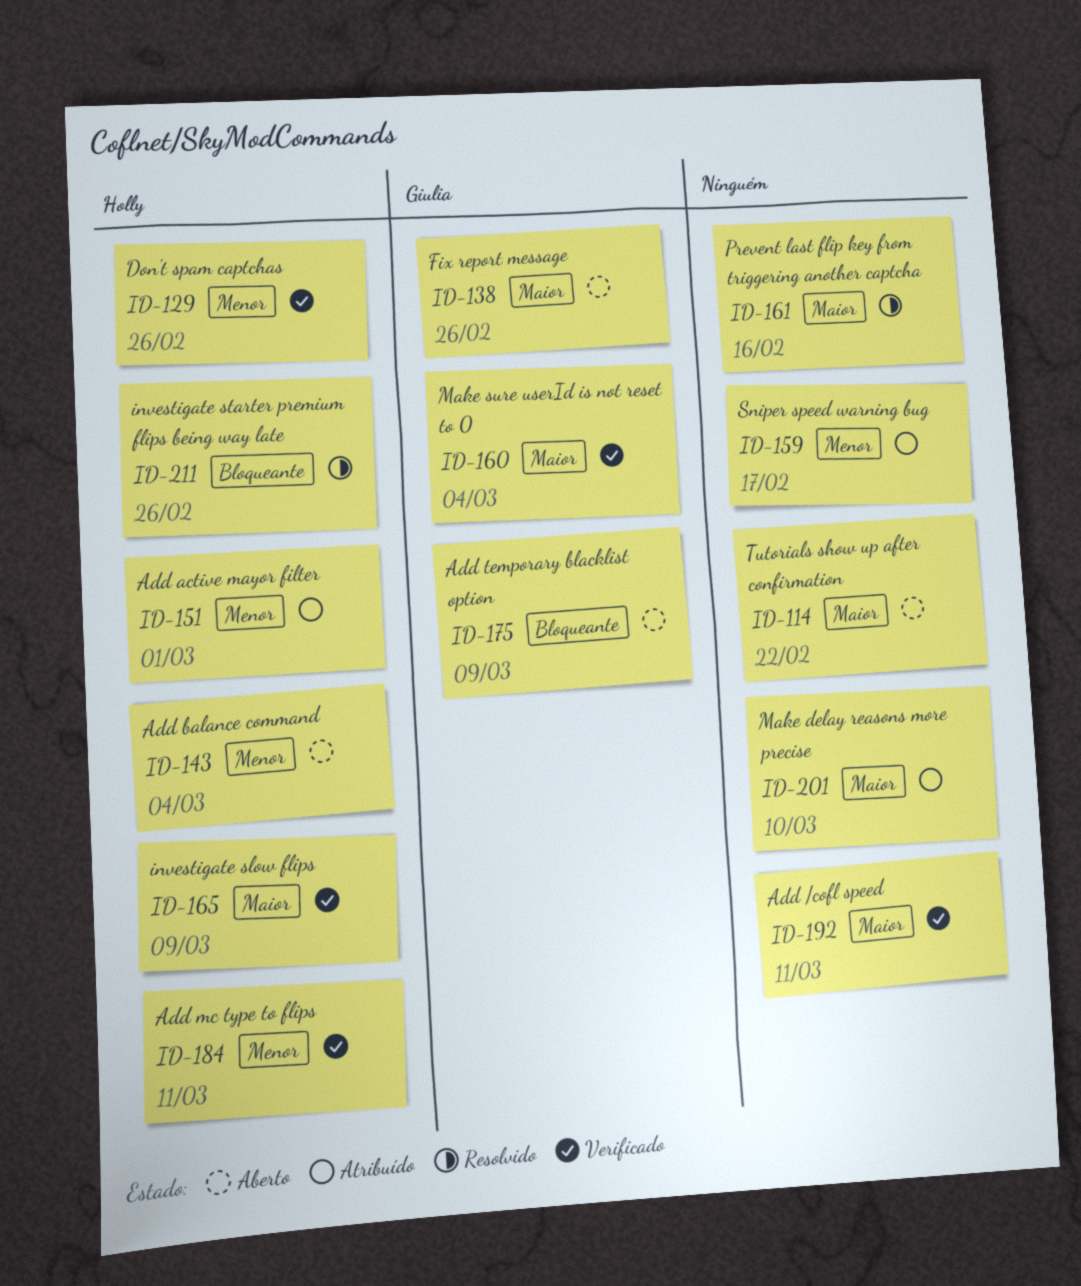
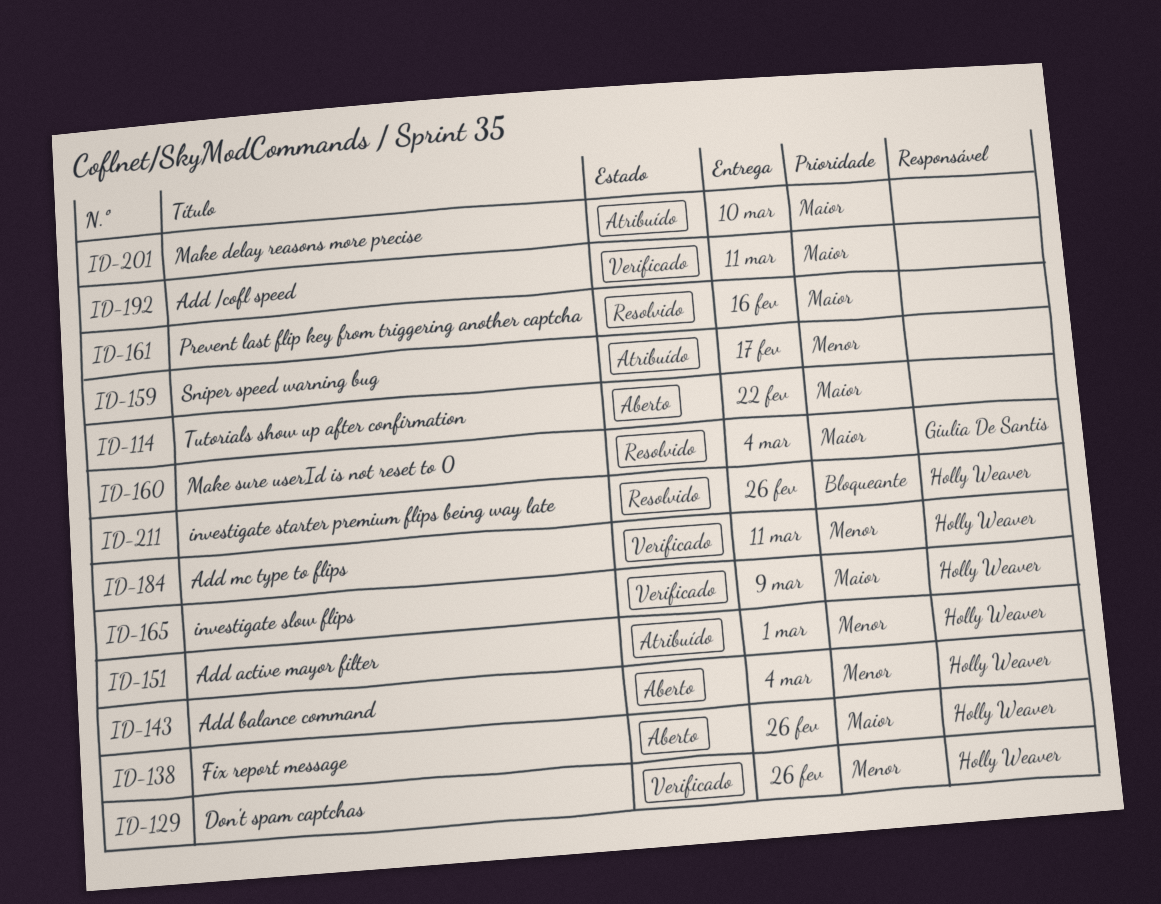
ID-138, owner: Giulia De Santis -> Holly Weaver
ID-160, status: Verificado -> Resolvido
ID-175: present -> none

